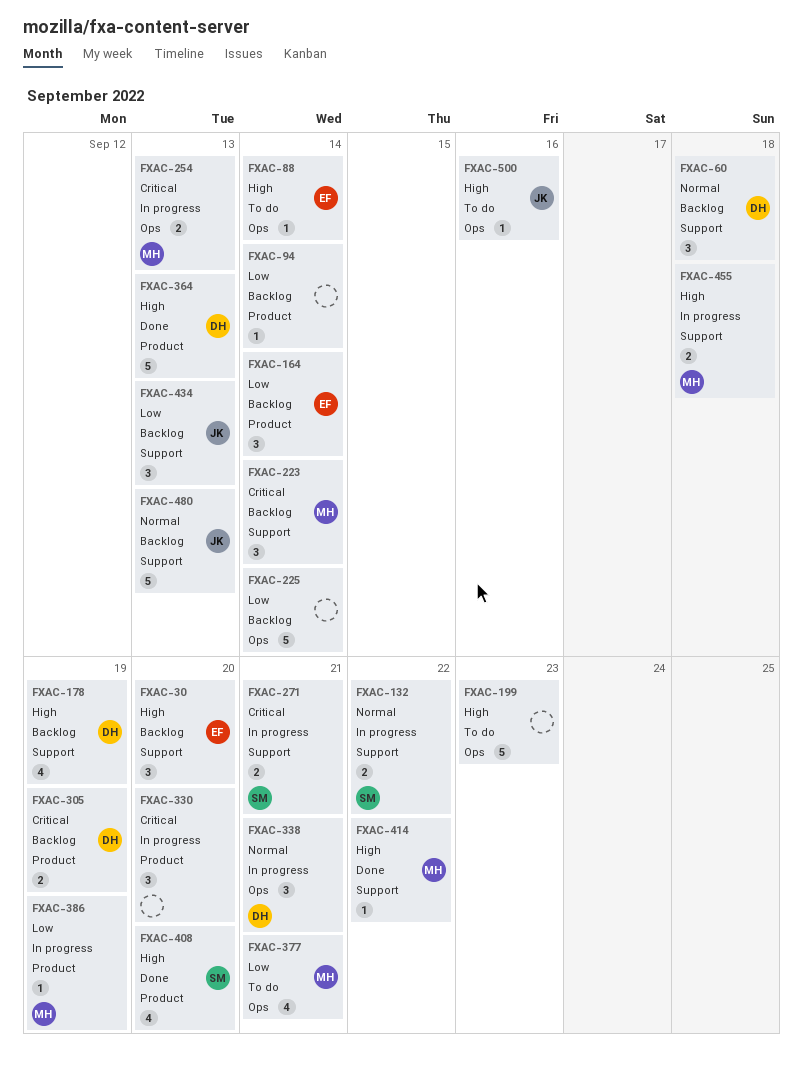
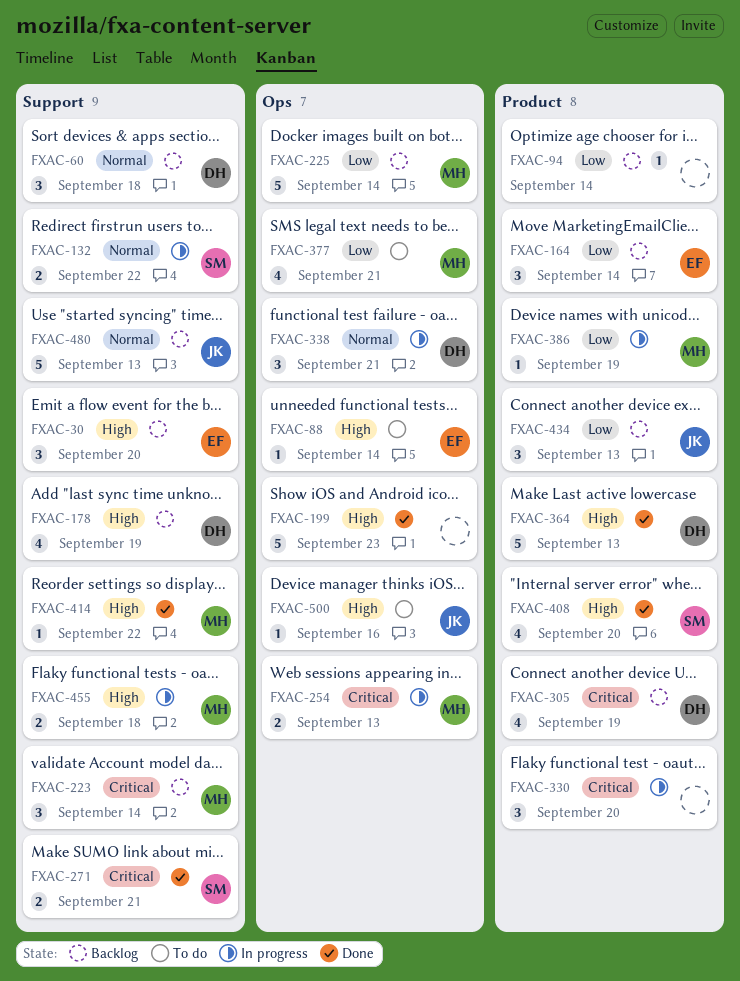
FXAC-199, status: To do -> Done
FXAC-225, owner: none -> MH
FXAC-271, status: In progress -> Done
FXAC-305, estimate: 2 -> 4
FXAC-434, label: Support -> Product

